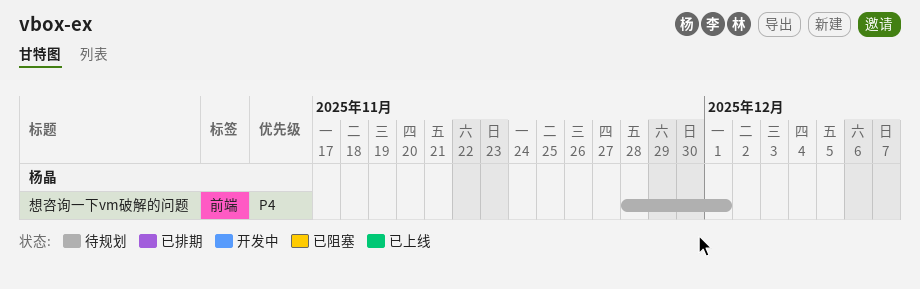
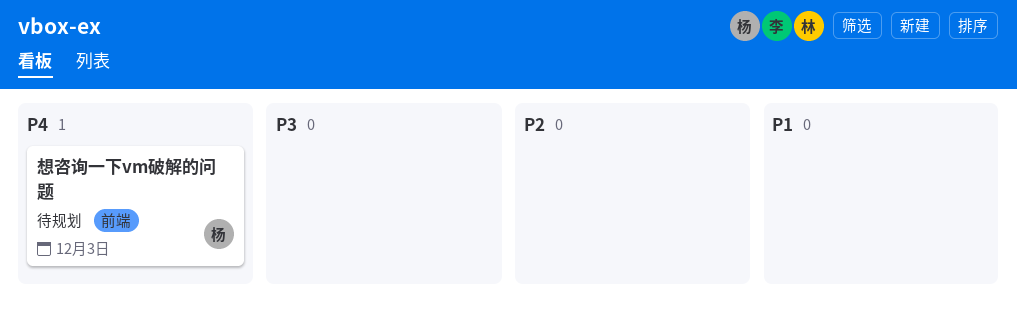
想咨询一下vm破解的问题, due: Dec 1 -> Dec 3

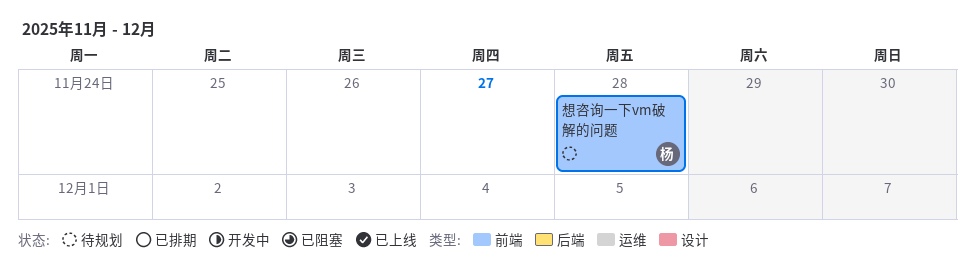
想咨询一下vm破解的问题, due: Dec 3 -> Nov 28

